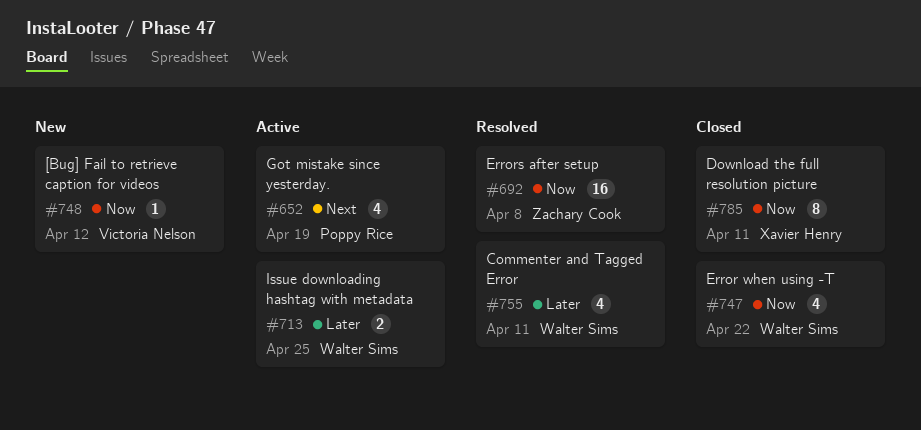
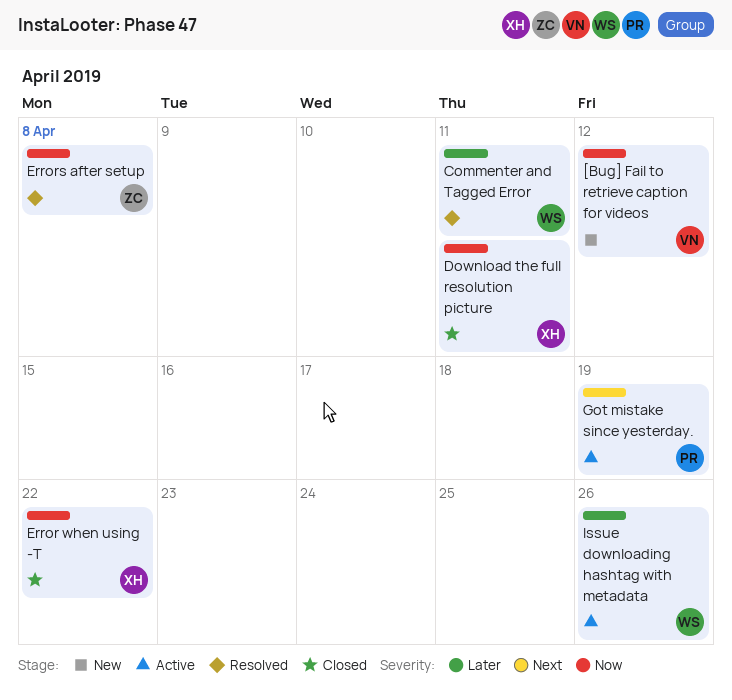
Error when using -T, owner: Walter Sims -> Xavier Henry
Issue downloading hashtag with metadata, due: Apr 25 -> Apr 26

